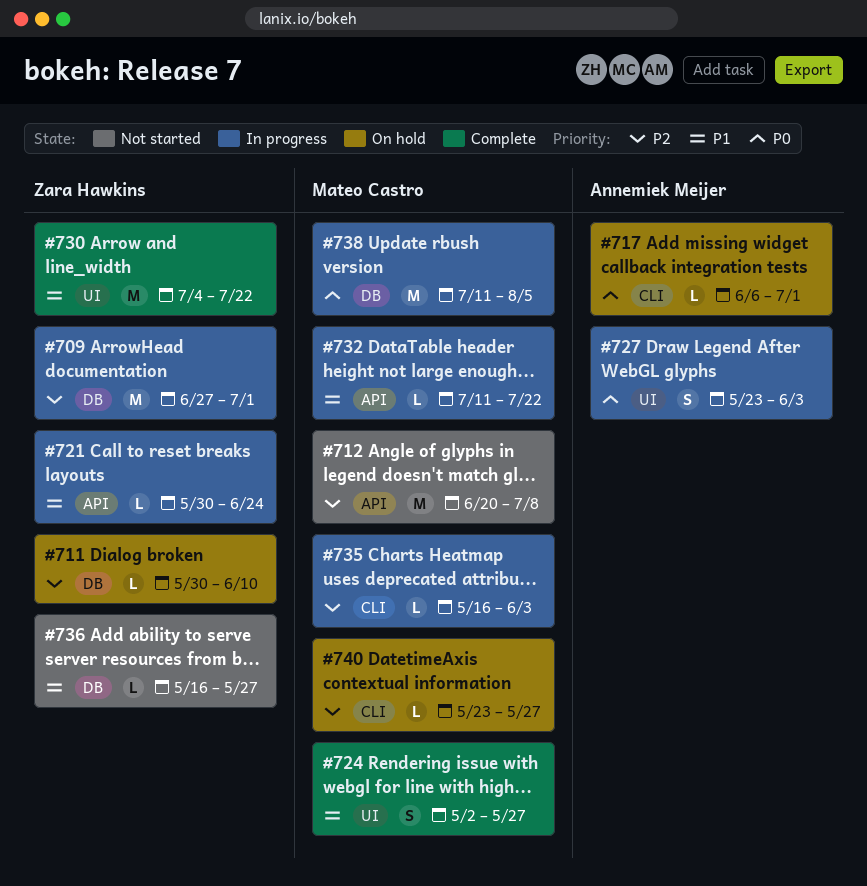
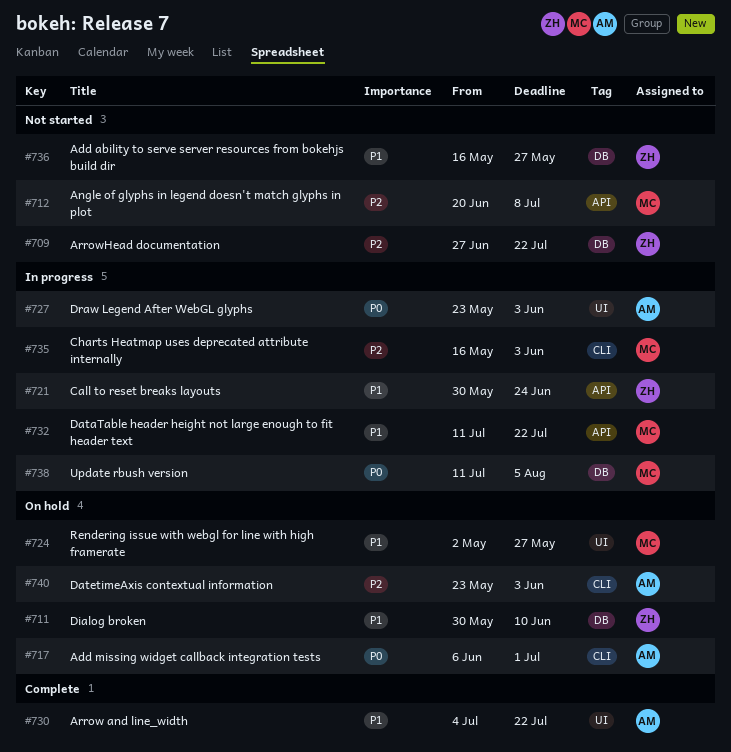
#709, status: In progress -> Not started
#709, due: Jul 1 -> Jul 22
#711, priority: P2 -> P1
#724, status: Complete -> On hold
#730, owner: Zara Hawkins -> Annemiek Meijer
#740, owner: Mateo Castro -> Annemiek Meijer
#740, due: May 27 -> Jun 3

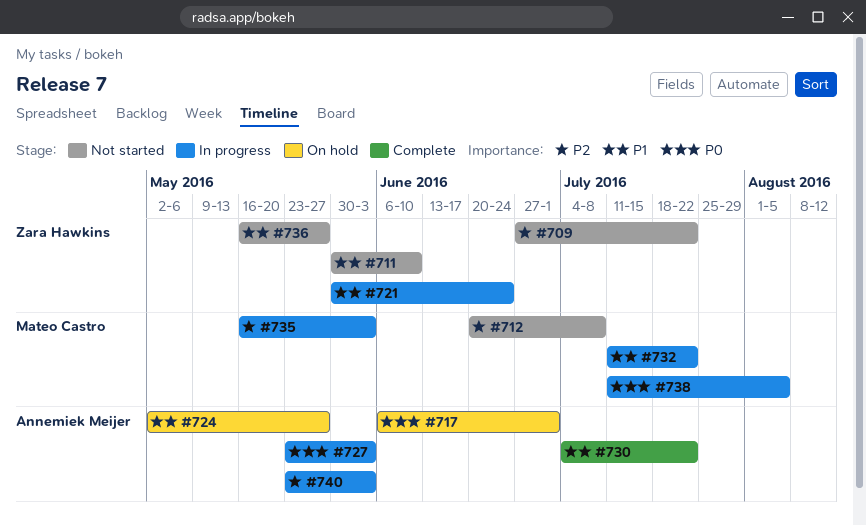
#711, status: On hold -> Not started
#724, owner: Mateo Castro -> Annemiek Meijer
#740, status: On hold -> In progress

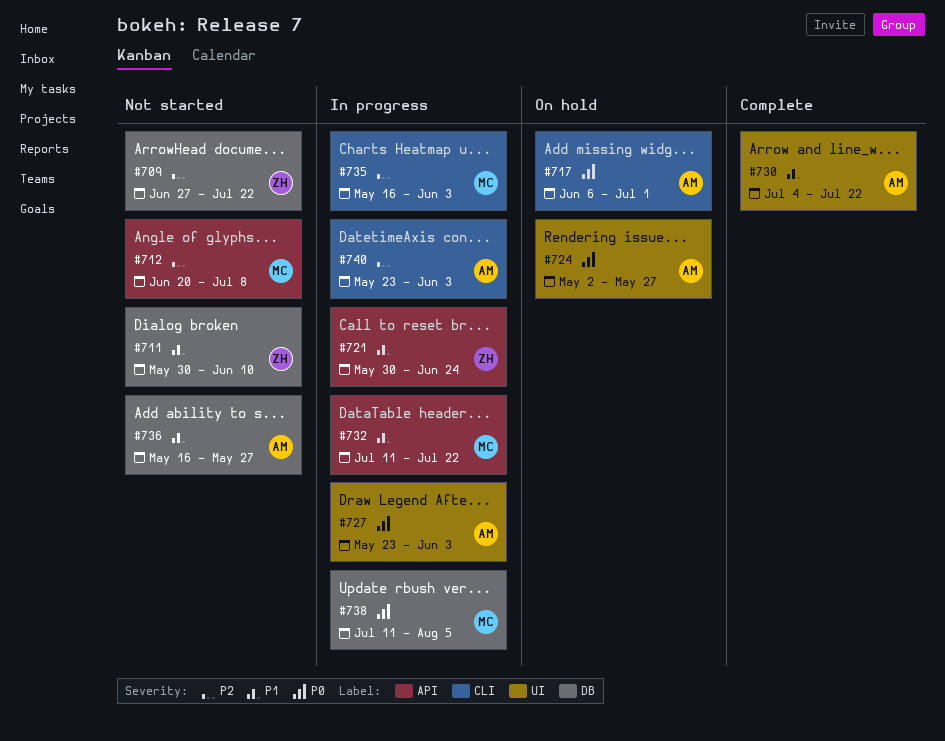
#724, priority: P1 -> P0
#736, owner: Zara Hawkins -> Annemiek Meijer

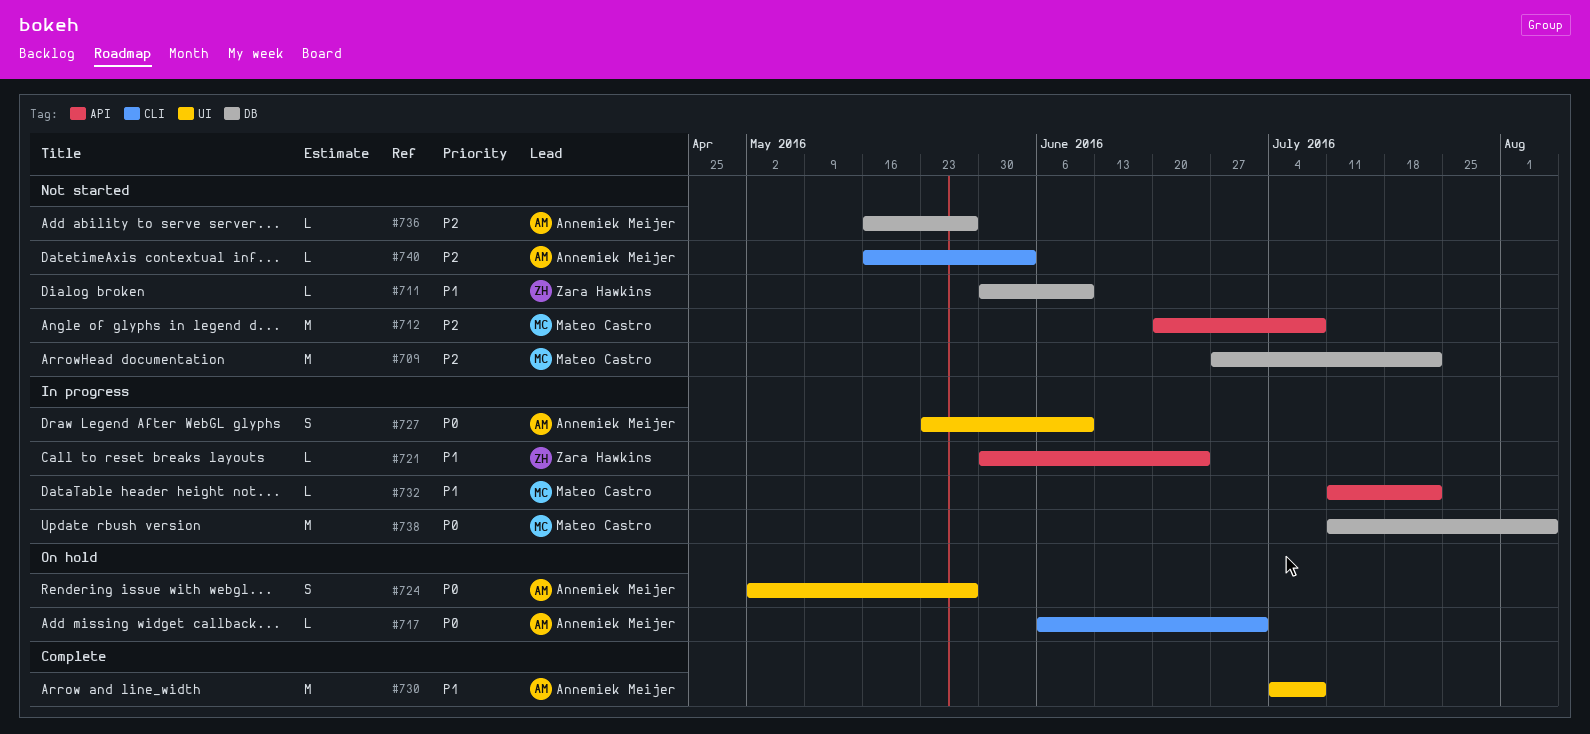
#709, owner: Zara Hawkins -> Mateo Castro
#727, due: Jun 3 -> Jun 10
#730, due: Jul 22 -> Jul 8
#735: present -> none
#736, priority: P1 -> P2
#740, status: In progress -> Not started
#740, start: May 23 -> May 16

